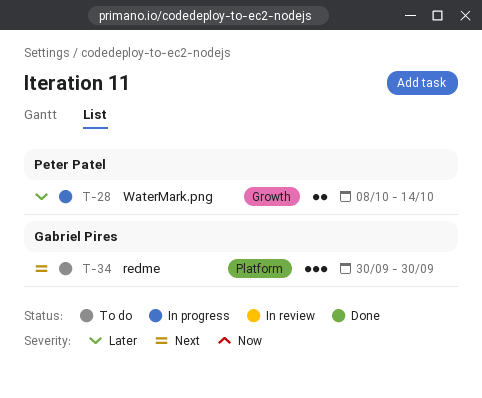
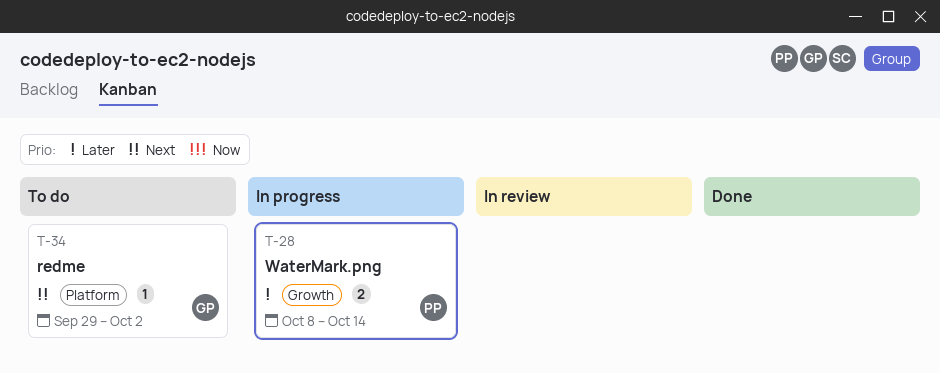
T-34, estimate: 3 -> 1
T-34, start: Sep 30 -> Sep 29
T-34, due: Sep 30 -> Oct 2

